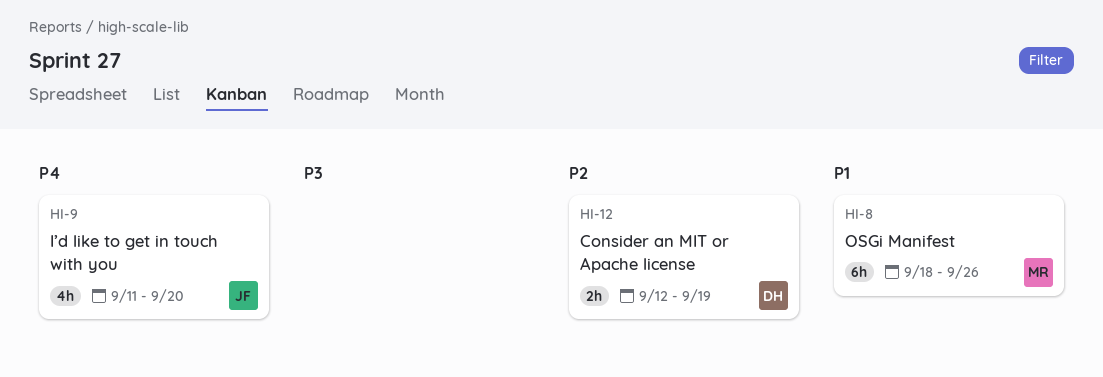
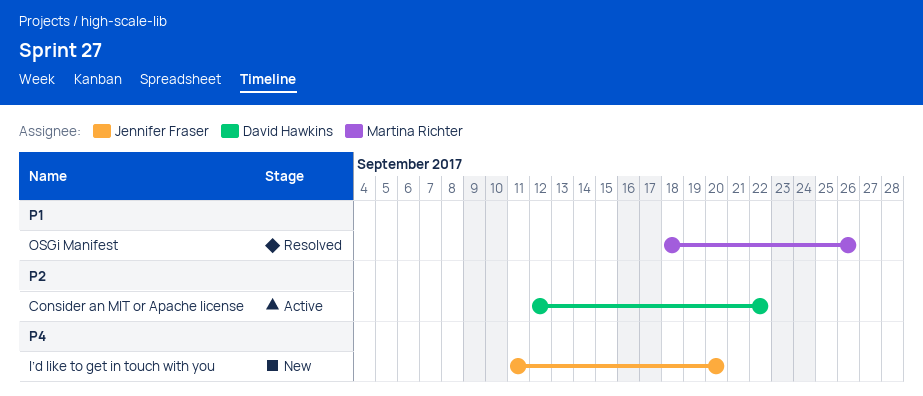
Consider an MIT or Apache license, due: Sep 19 -> Sep 22

